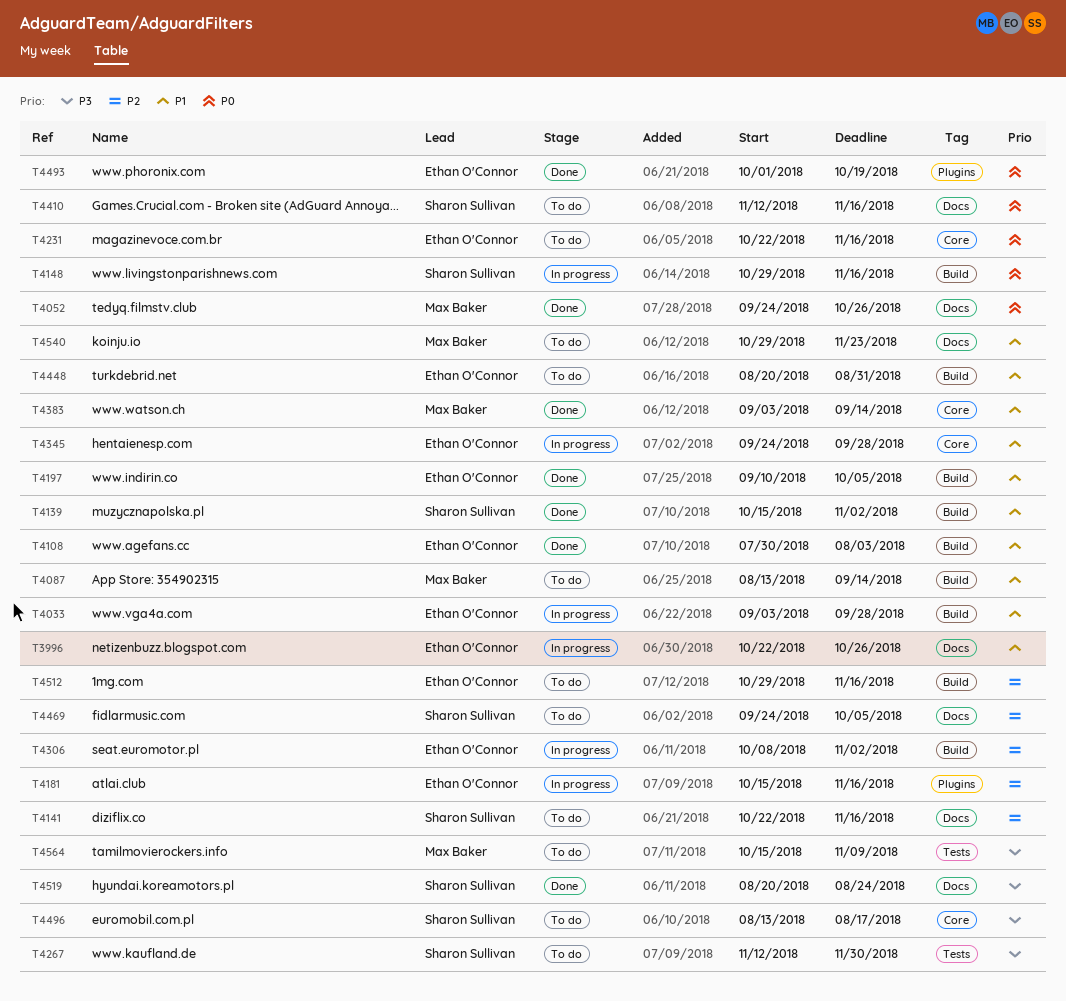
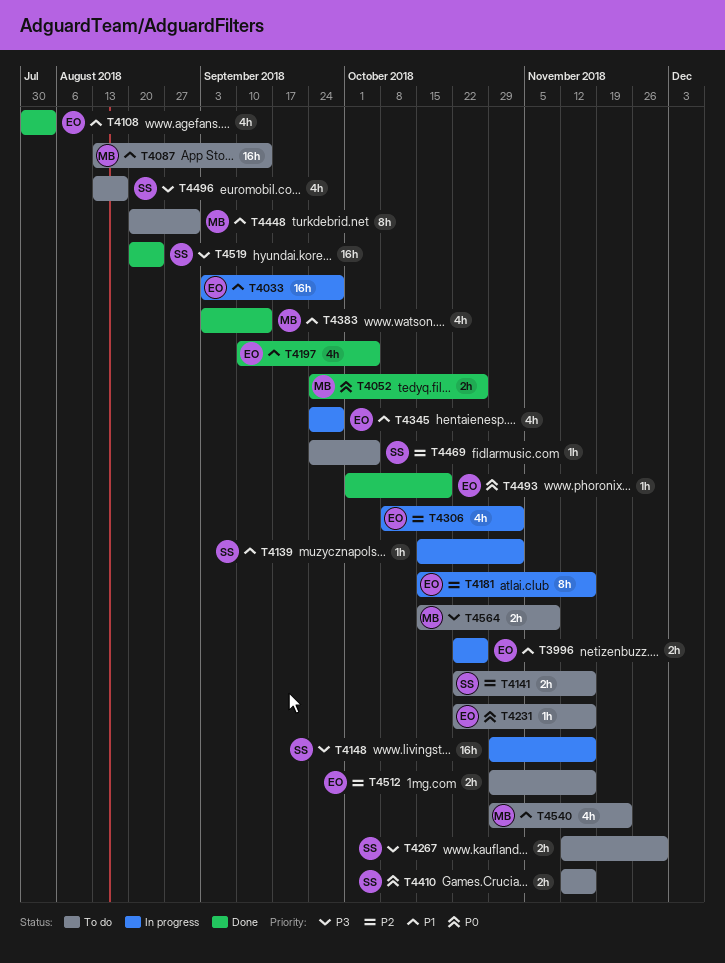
T4139, status: Done -> In progress
T4148, priority: P0 -> P3
T4448, owner: Ethan O'Connor -> Max Baker

